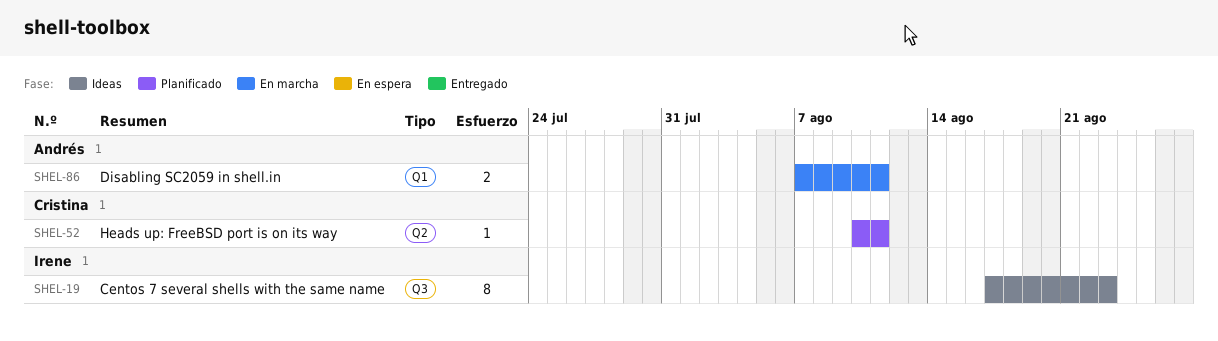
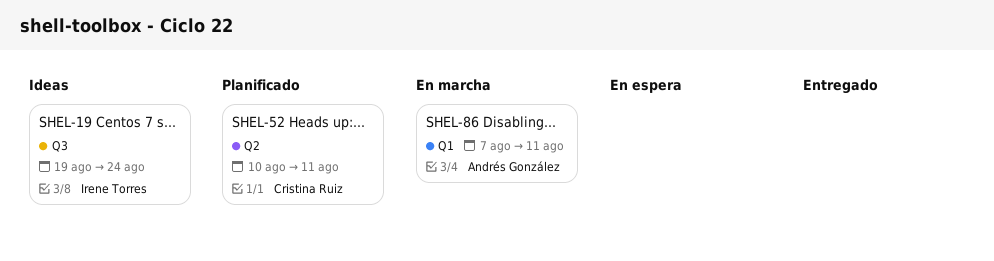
SHEL-19, start: Aug 17 -> Aug 19
SHEL-19, due: Aug 23 -> Aug 24

